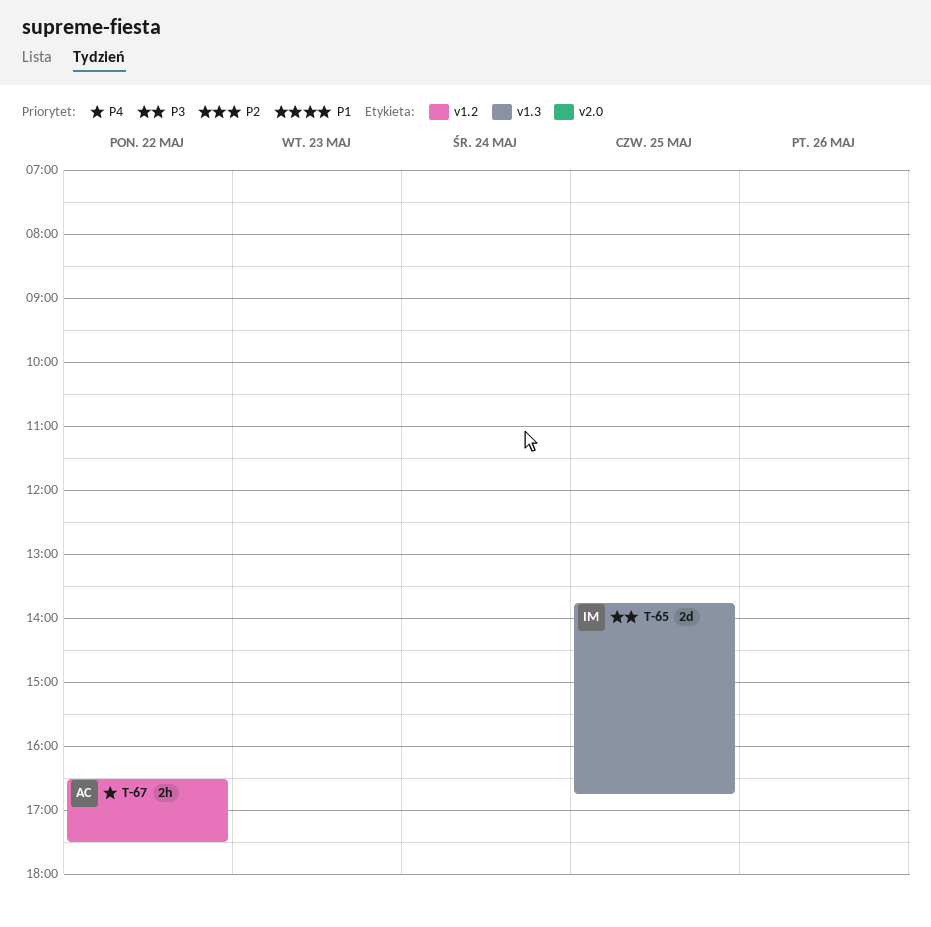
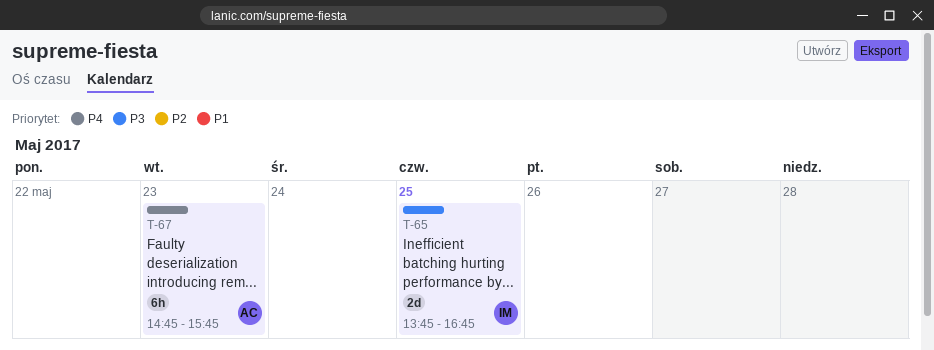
T-67, estimate: 2h -> 6h
T-67, day: May 22 -> May 23
T-67, begins: 16:30 -> 14:45
T-67, ends: 17:30 -> 15:45

